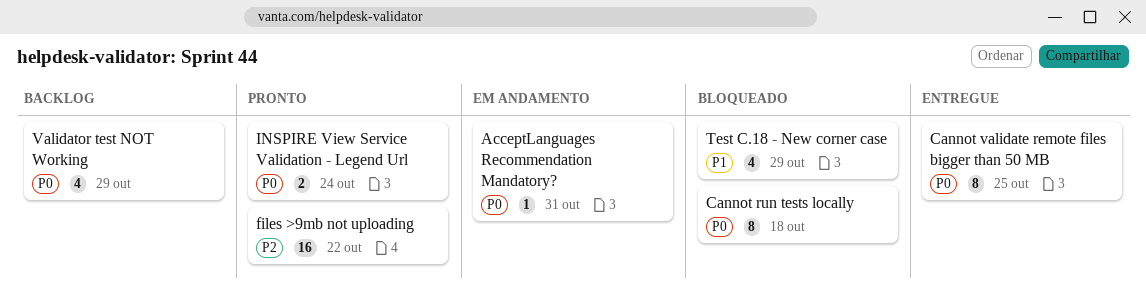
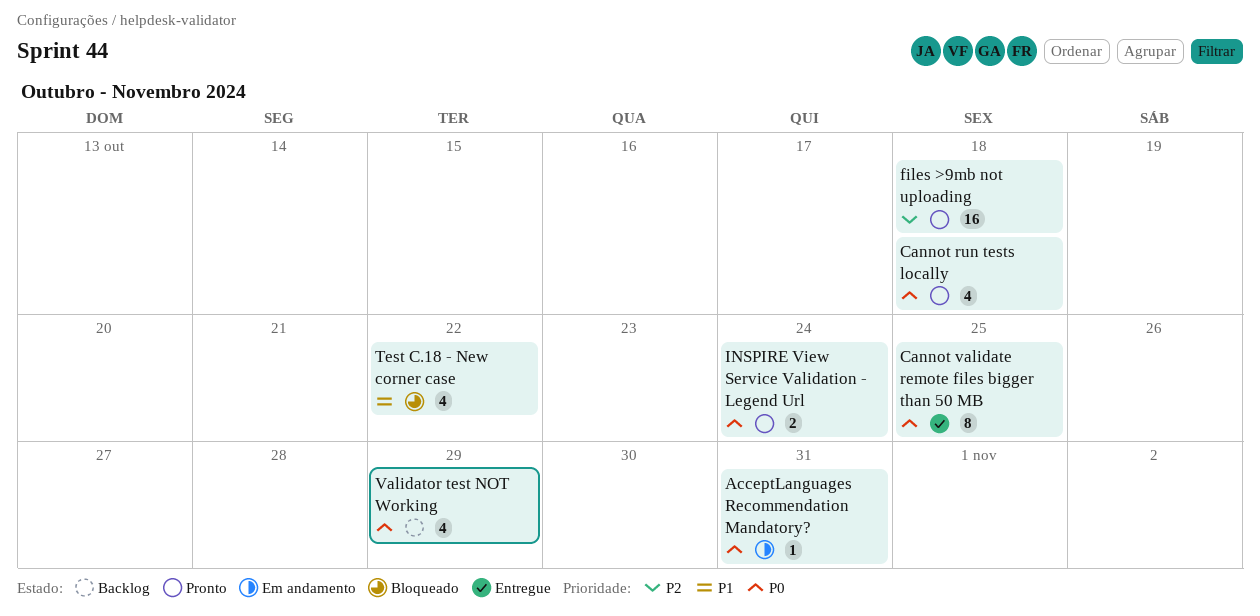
Cannot run tests locally, status: Bloqueado -> Pronto
Cannot run tests locally, estimate: 8 -> 4
files >9mb not uploading, due: Oct 22 -> Oct 18
Test C.18 - New corner case, due: Oct 29 -> Oct 22

